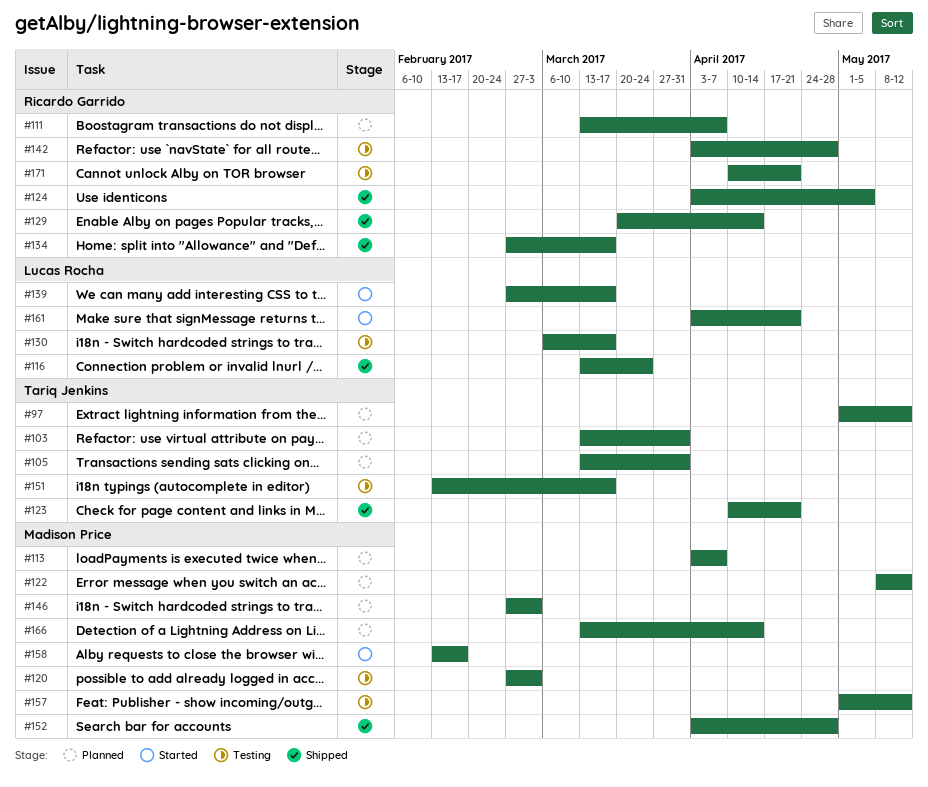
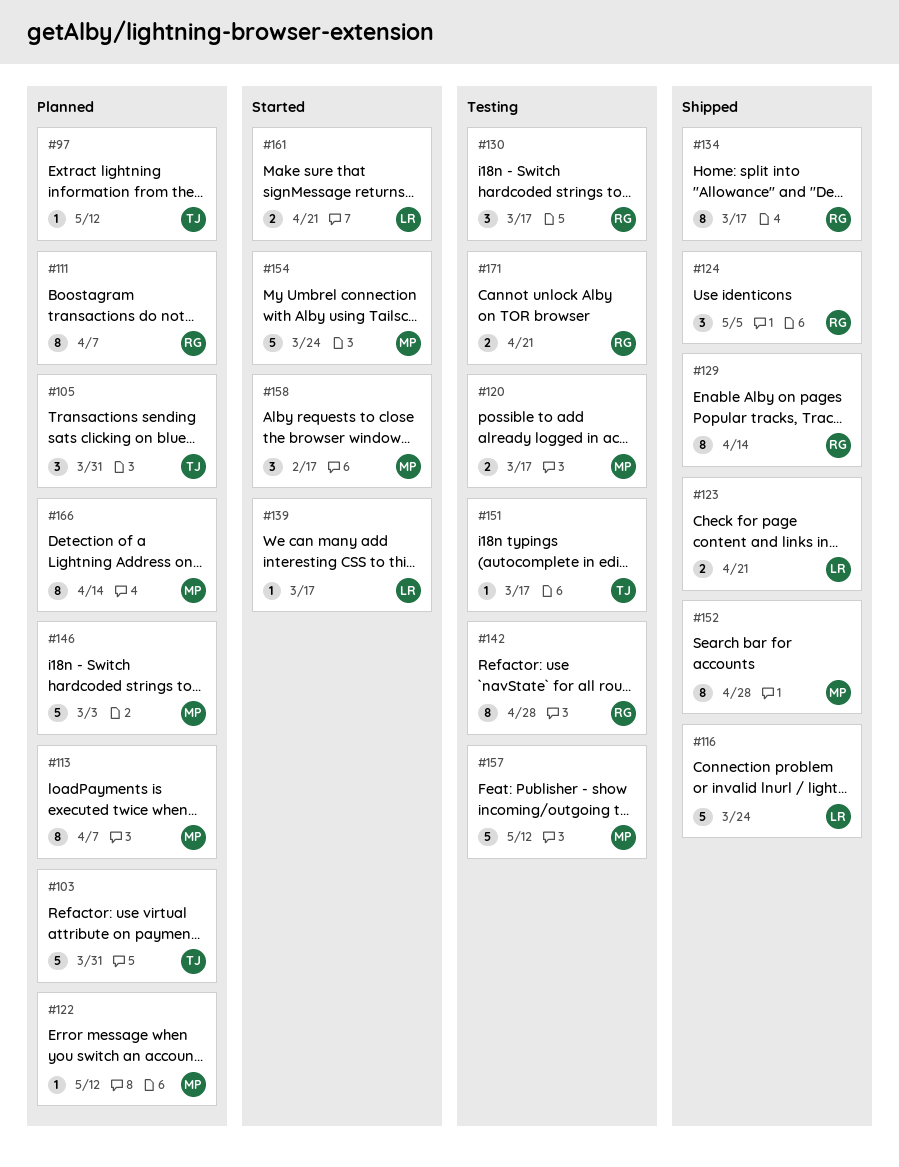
#120, due: Mar 3 -> Mar 17
#123, owner: Tariq Jenkins -> Lucas Rocha
#130, owner: Lucas Rocha -> Ricardo Garrido
#154: none -> present

